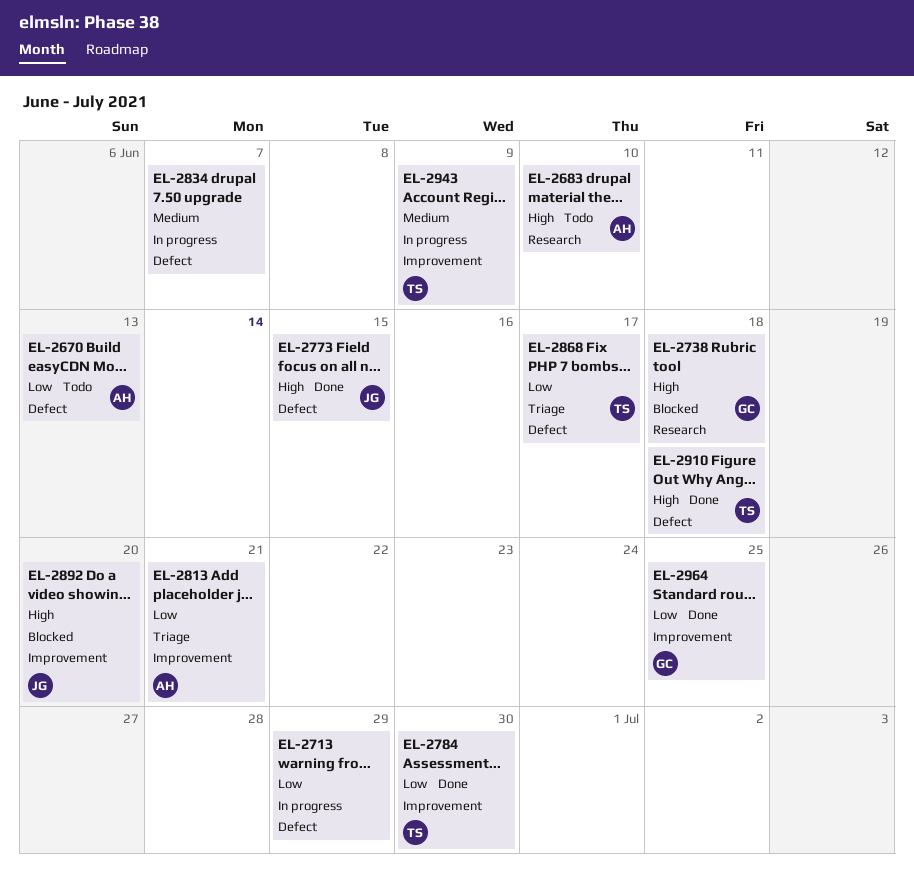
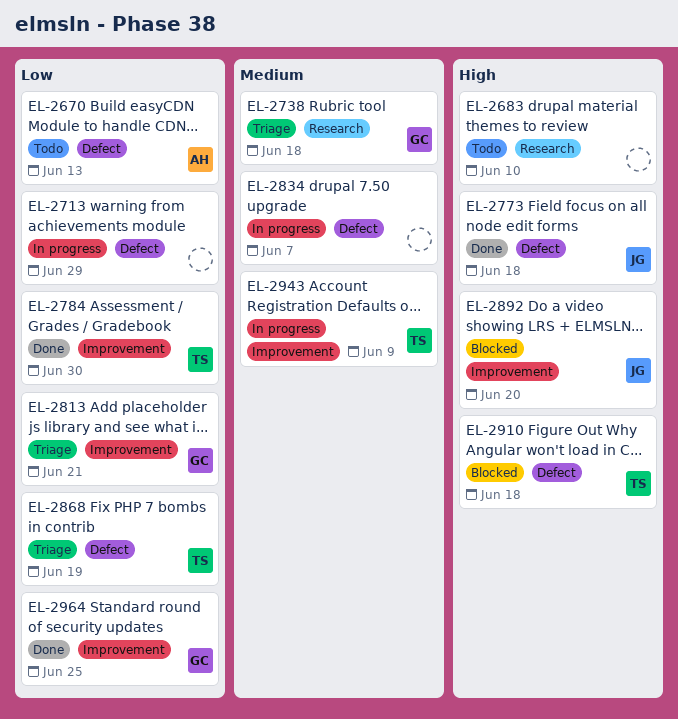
EL-2683, owner: AH -> none
EL-2738, status: Blocked -> Triage
EL-2738, priority: High -> Medium
EL-2773, due: Jun 15 -> Jun 18
EL-2813, owner: AH -> GC
EL-2868, due: Jun 17 -> Jun 19
EL-2910, status: Done -> Blocked

